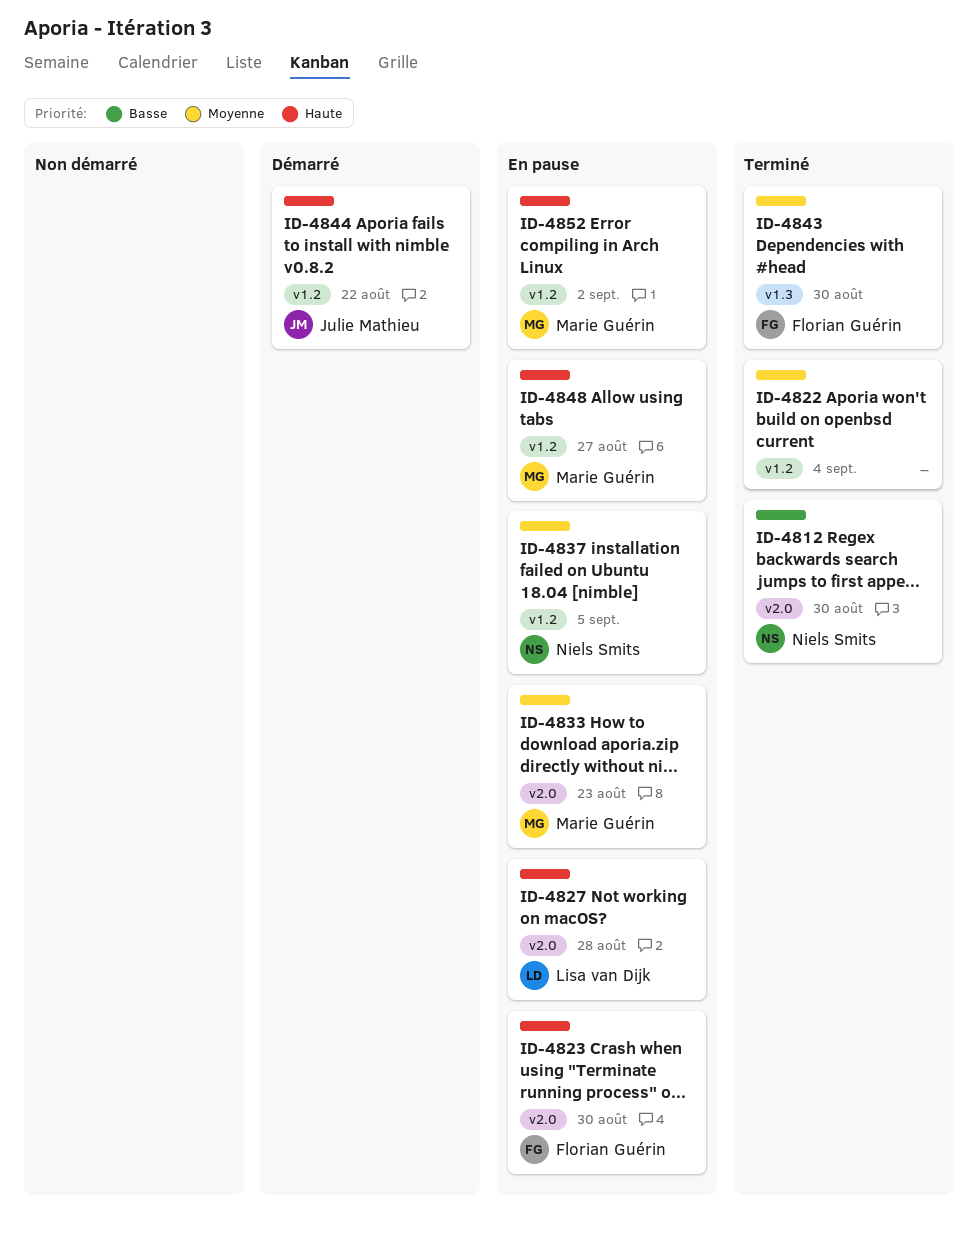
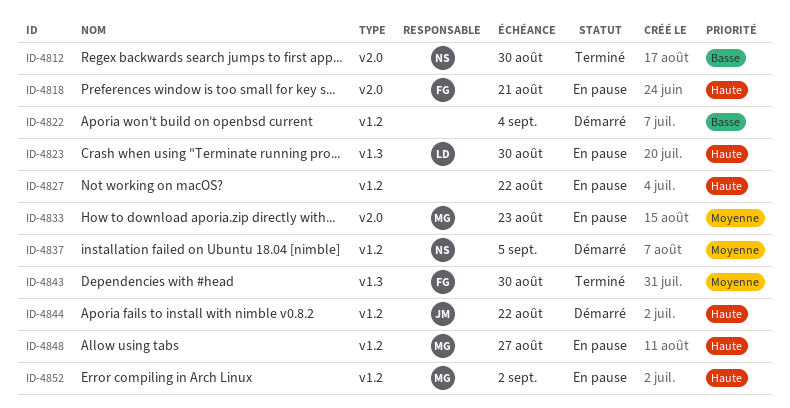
ID-4818: none -> present
ID-4822, status: Terminé -> Démarré
ID-4822, priority: Moyenne -> Basse
ID-4823, owner: Florian Guérin -> Lisa van Dijk
ID-4823, label: v2.0 -> v1.3
ID-4827, owner: Lisa van Dijk -> none
ID-4827, label: v2.0 -> v1.2
ID-4827, due: Aug 28 -> Aug 22
ID-4837, status: En pause -> Démarré

